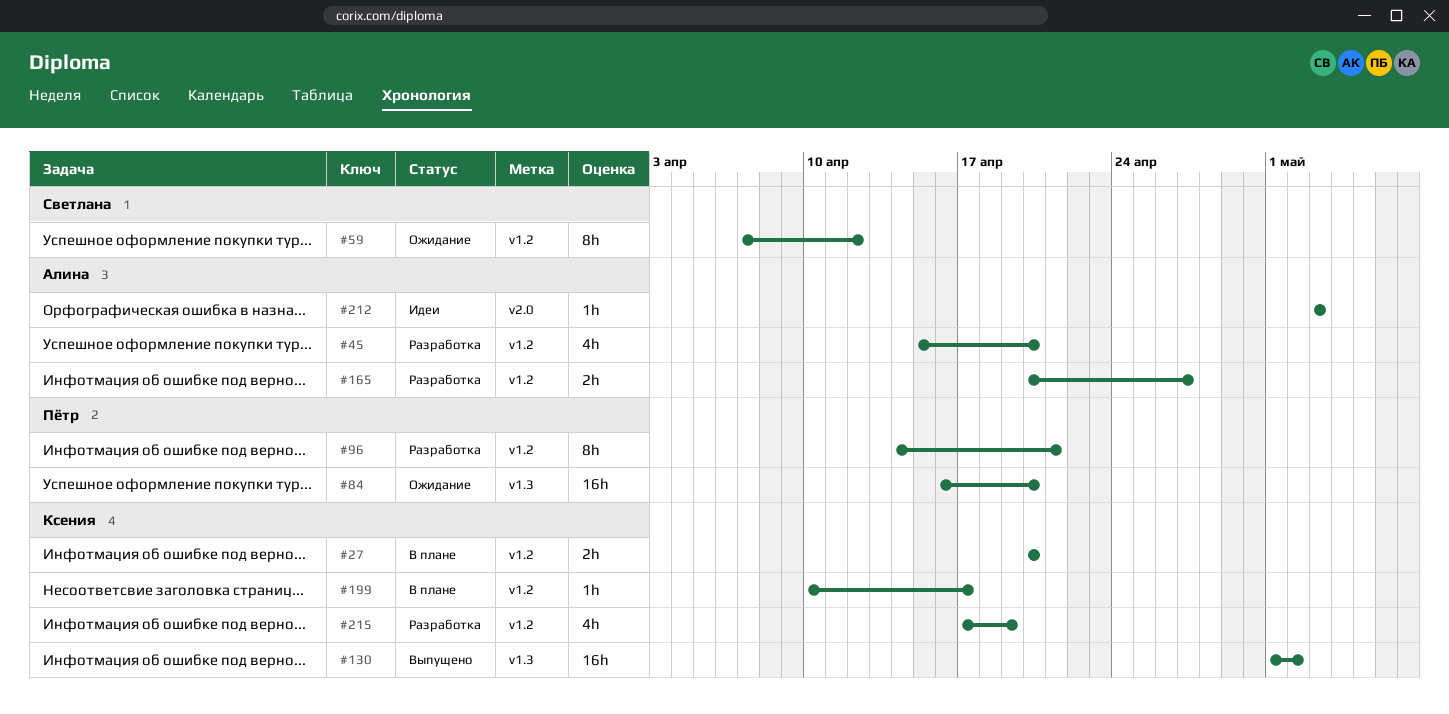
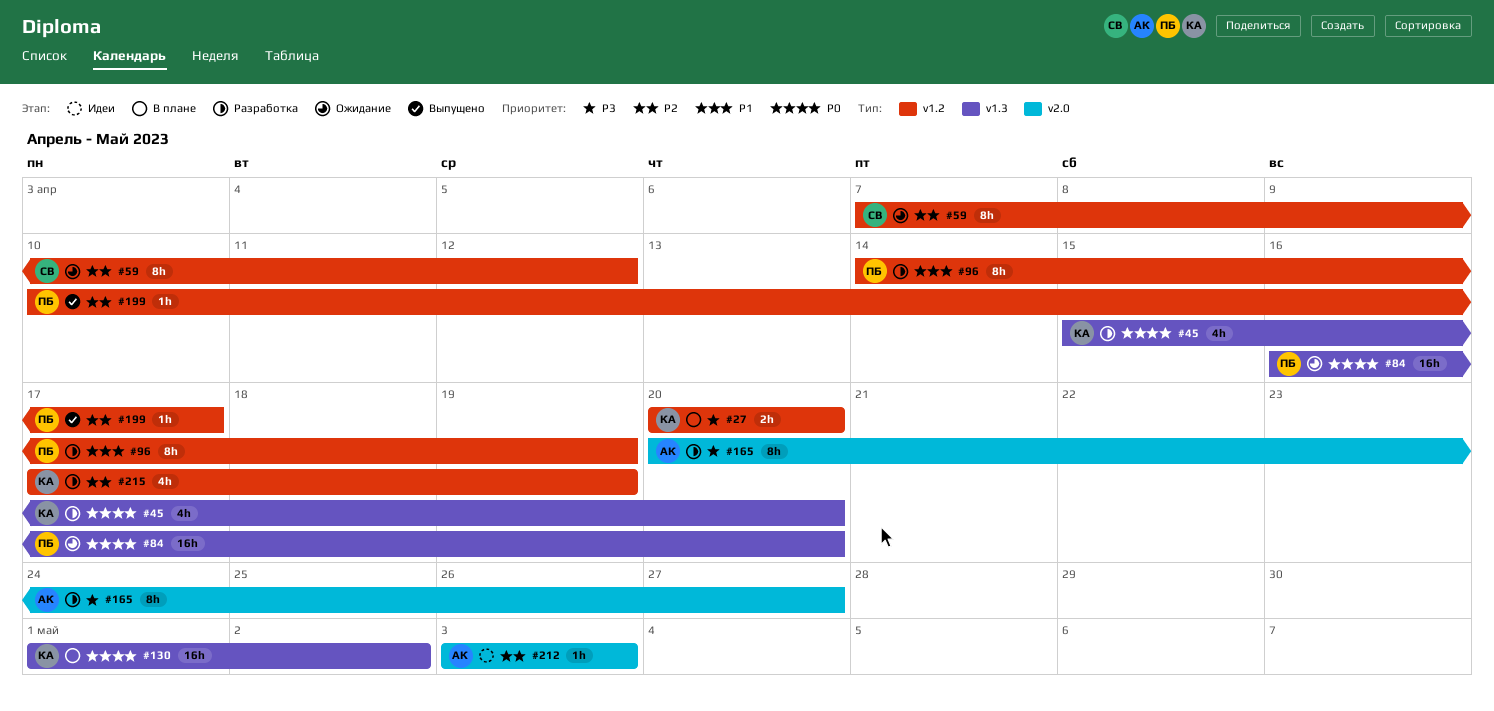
#45, owner: Алина -> Ксения
#45, label: v1.2 -> v1.3
#96, due: Apr 21 -> Apr 19
#130, status: Выпущено -> В плане
#165, label: v1.2 -> v2.0
#165, estimate: 2h -> 8h
#199, status: В плане -> Выпущено
#199, owner: Ксения -> Пётр

